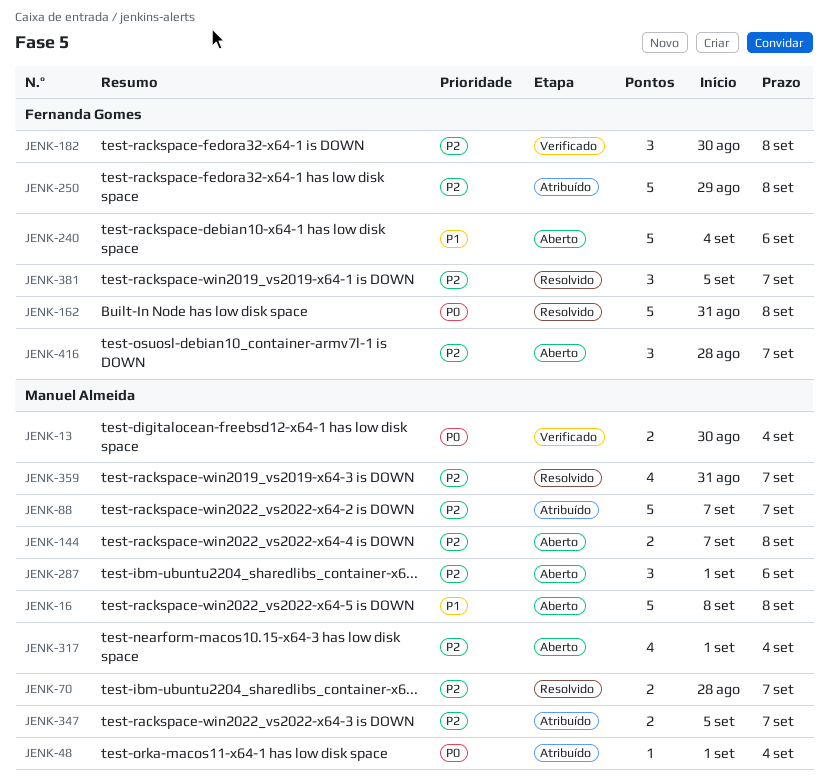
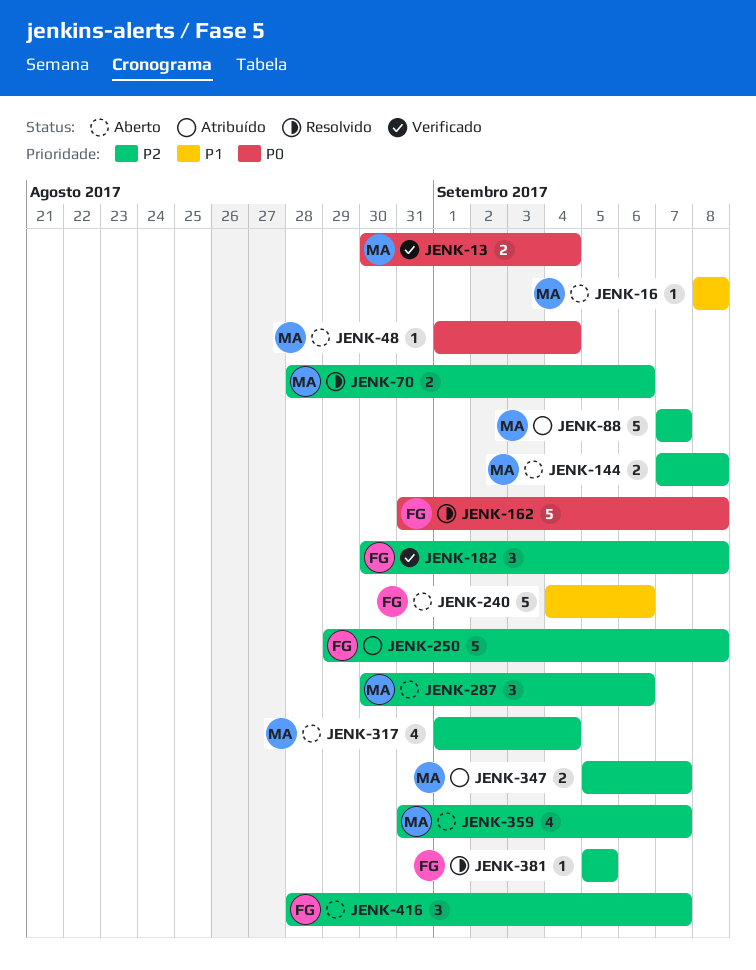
JENK-16, estimate: 5 -> 1
JENK-48, status: Atribuído -> Aberto
JENK-70, due: Sep 7 -> Sep 6
JENK-287, start: Sep 1 -> Aug 30
JENK-359, status: Resolvido -> Aberto
JENK-381, estimate: 3 -> 1
JENK-381, due: Sep 7 -> Sep 5

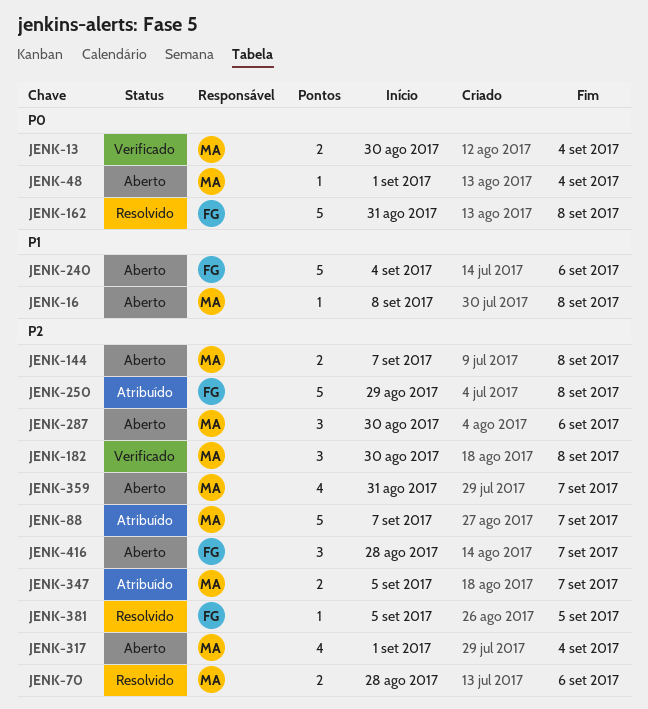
JENK-182, owner: FG -> MA

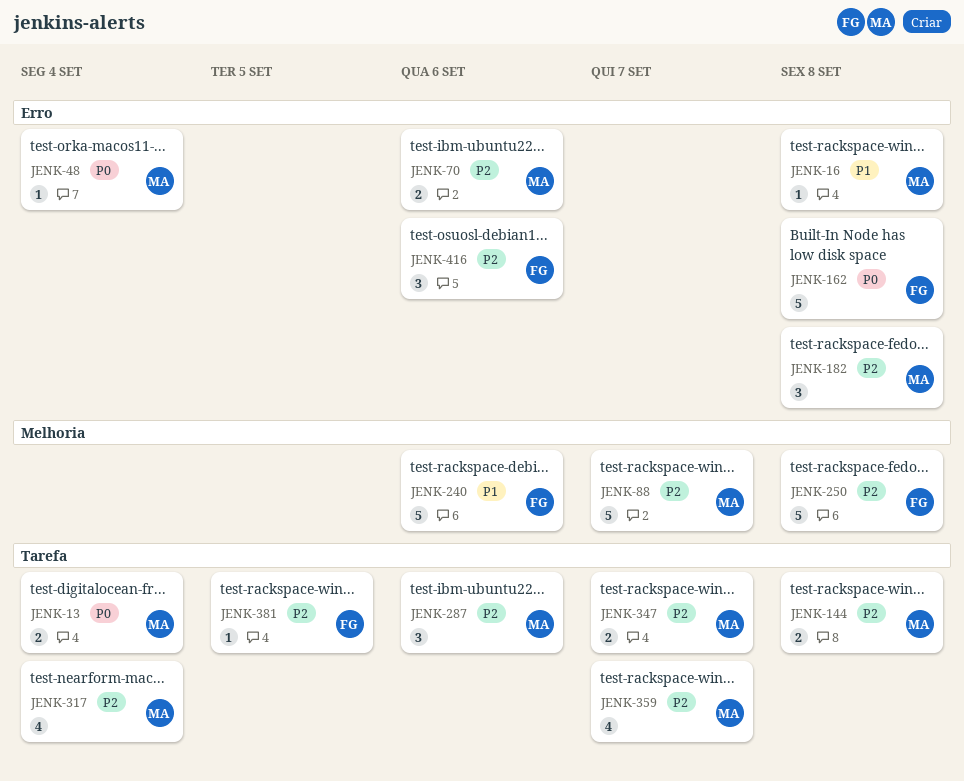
JENK-416, due: Sep 7 -> Sep 6

